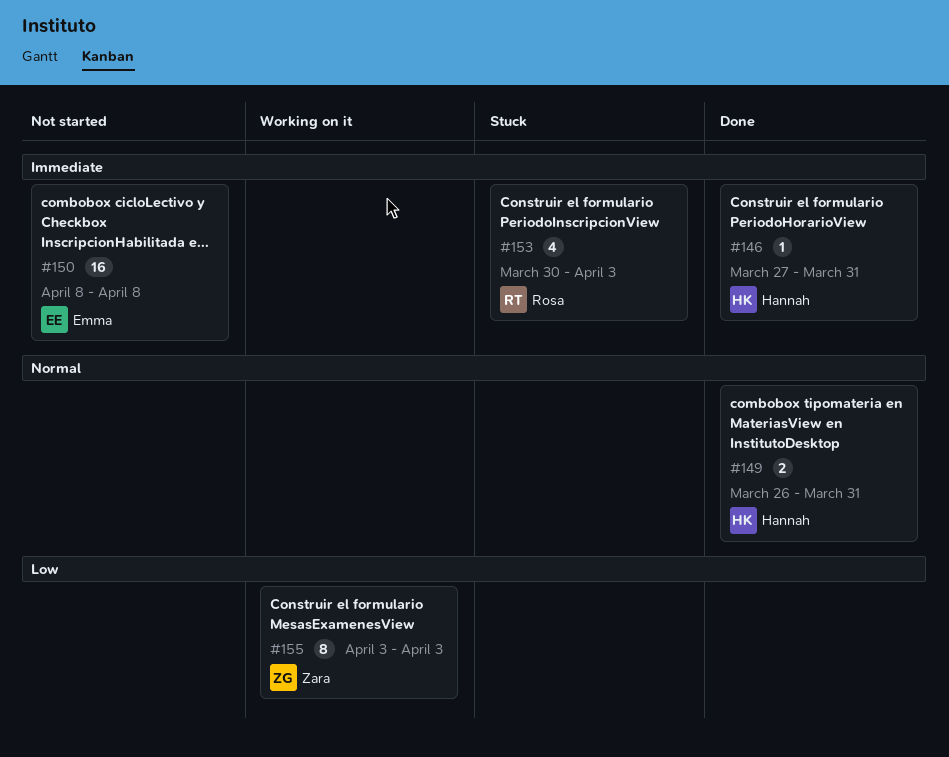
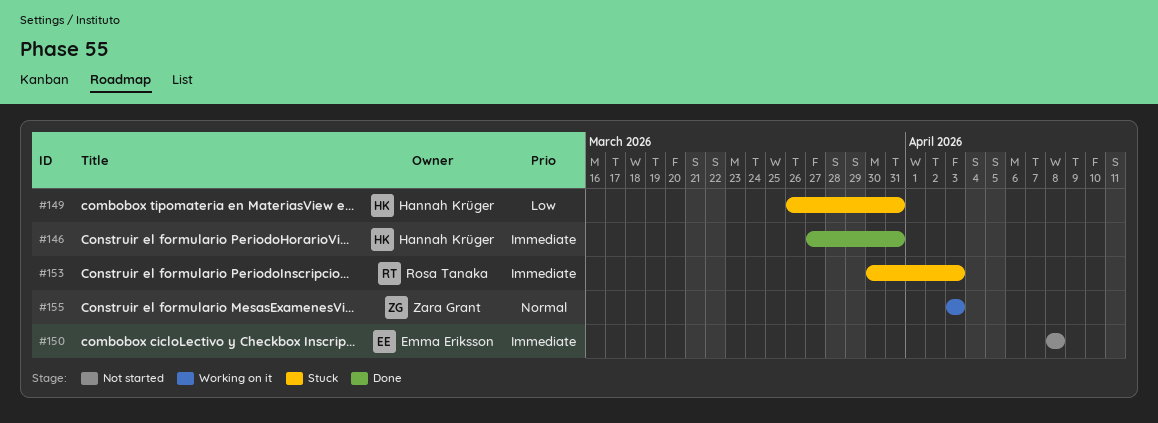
#149, status: Done -> Stuck
#149, priority: Normal -> Low
#155, priority: Low -> Normal

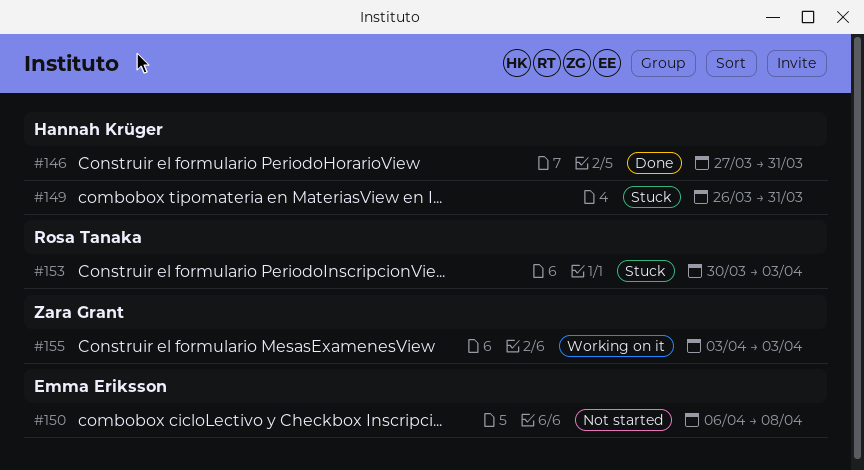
#150, start: Apr 8 -> Apr 6

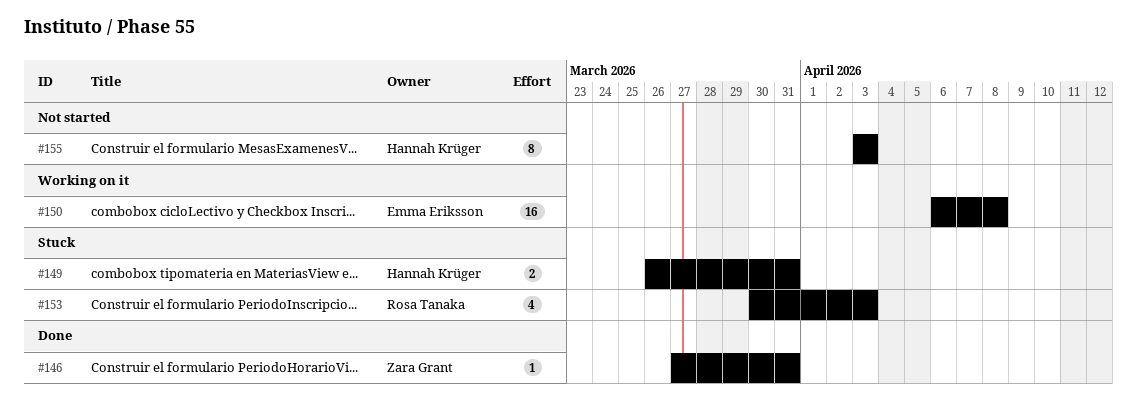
#146, owner: Hannah Krüger -> Zara Grant
#150, status: Not started -> Working on it
#155, status: Working on it -> Not started
#155, owner: Zara Grant -> Hannah Krüger

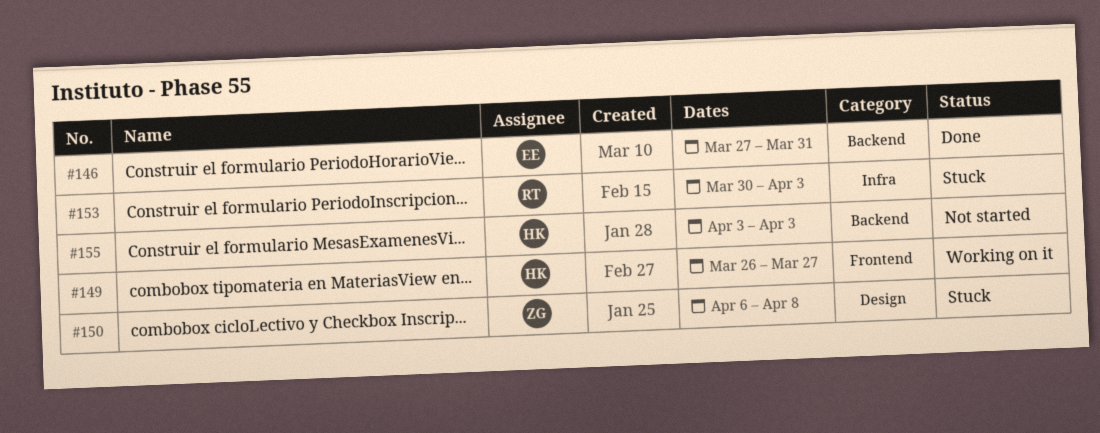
#146, owner: Zara Grant -> Emma Eriksson
#149, status: Stuck -> Working on it
#149, due: Mar 31 -> Mar 27
#150, status: Working on it -> Stuck
#150, owner: Emma Eriksson -> Zara Grant

